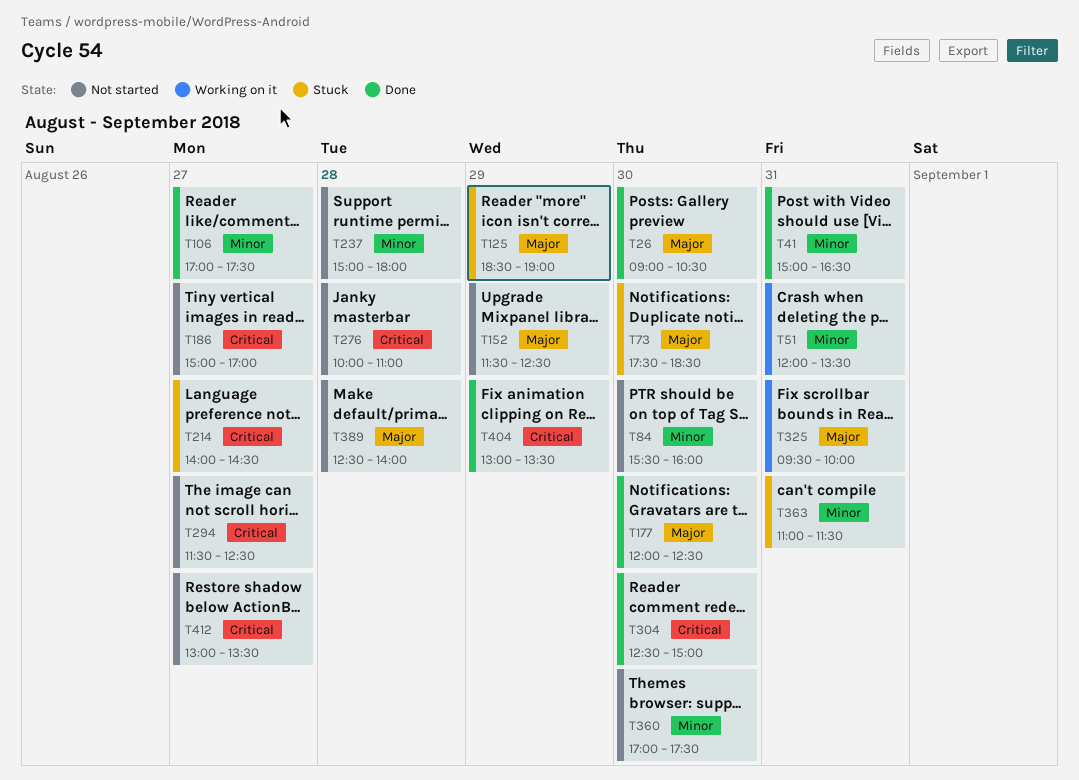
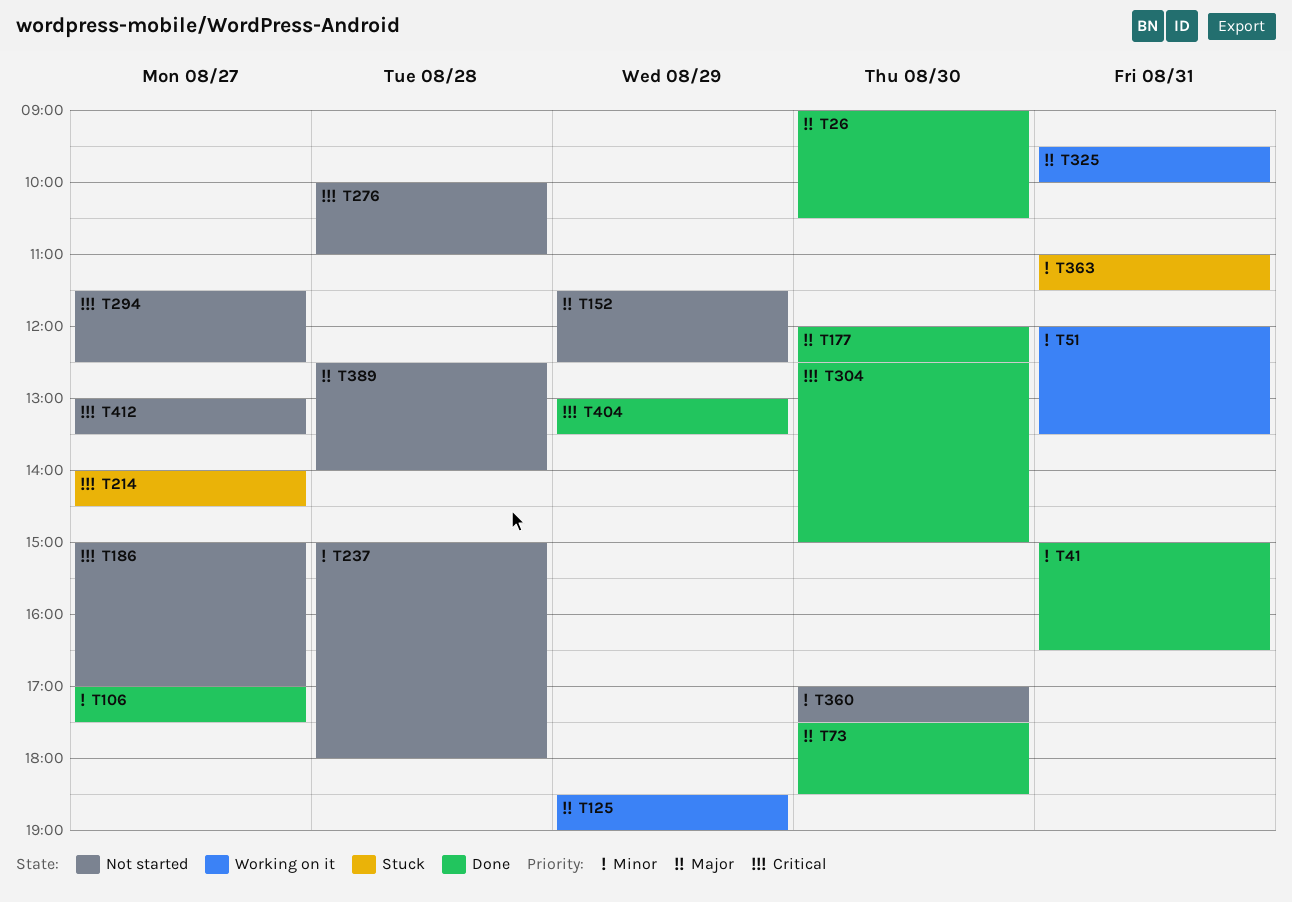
T73, status: Stuck -> Done
T84: present -> none
T125, status: Stuck -> Working on it

